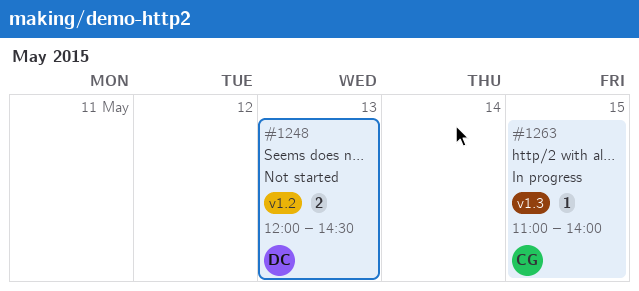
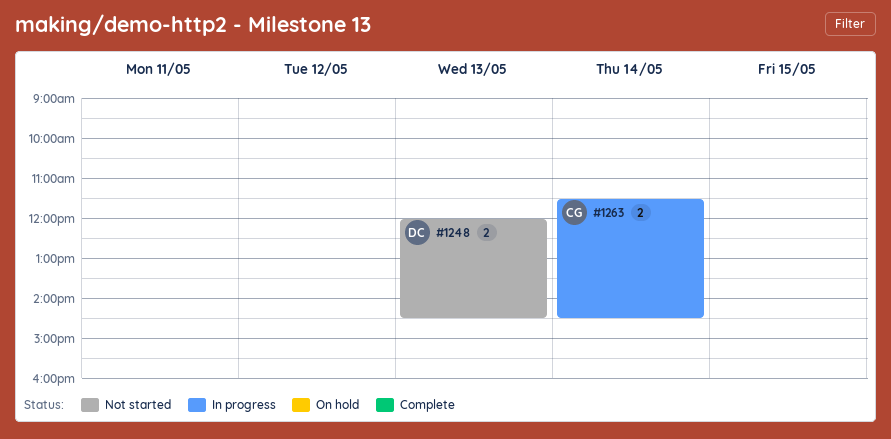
#1263, estimate: 1 -> 2
#1263, day: May 15 -> May 14
#1263, begins: 11:00 -> 11:30
#1263, ends: 14:00 -> 14:30

